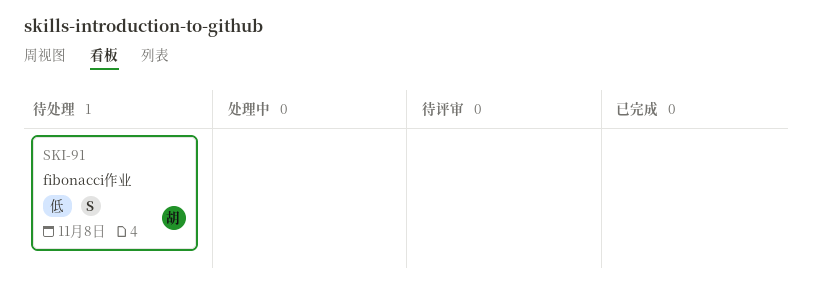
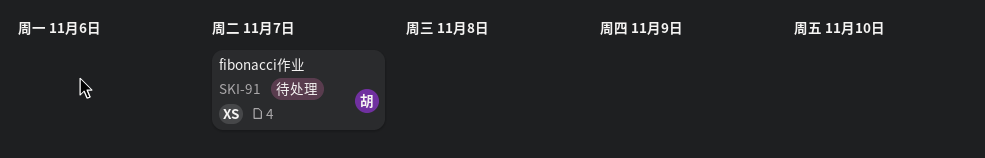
SKI-91, estimate: S -> XS
SKI-91, due: Nov 8 -> Nov 7

